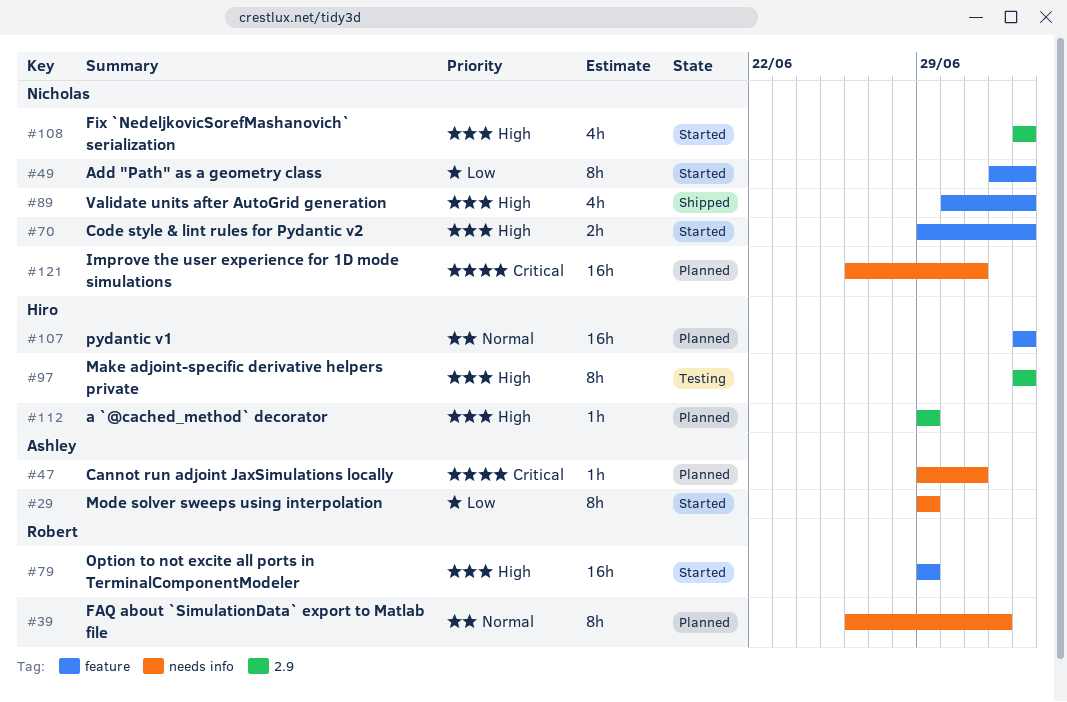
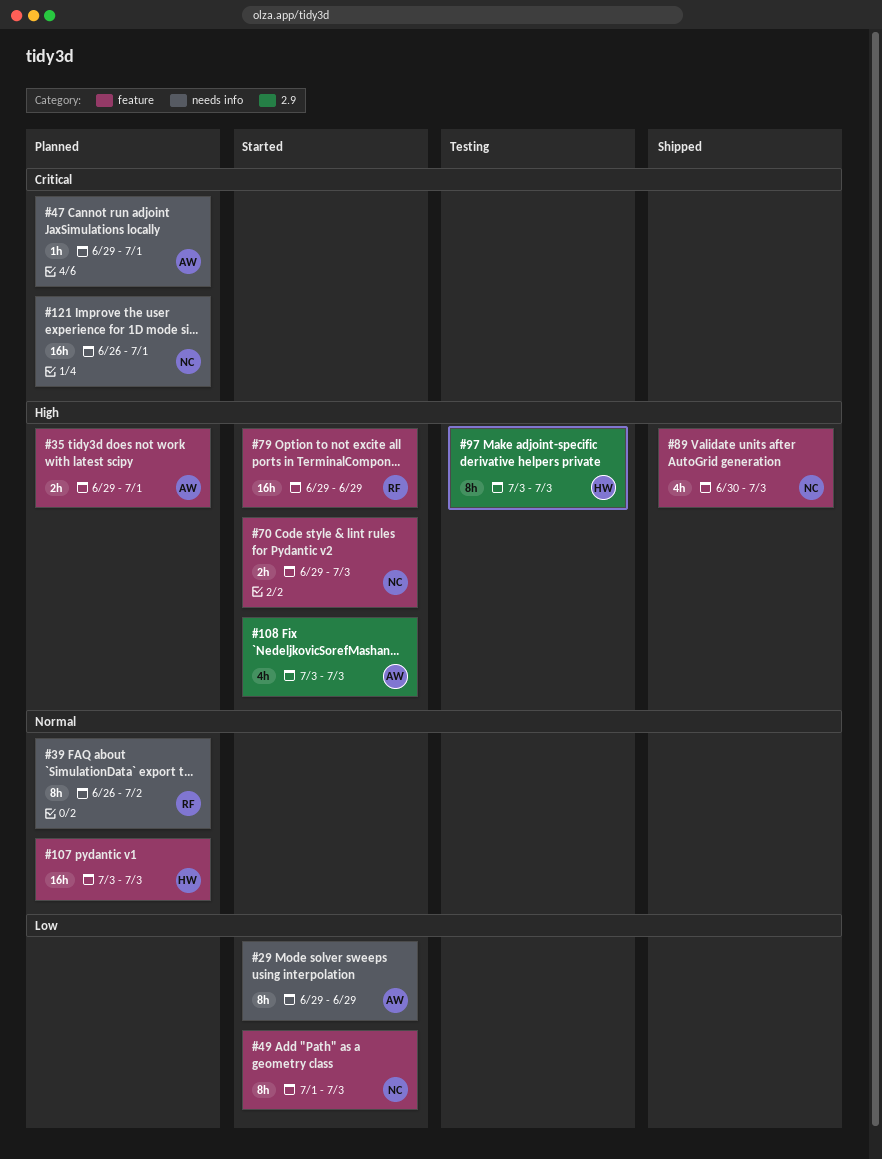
#35: none -> present
#49, start: Jul 2 -> Jul 1
#108, owner: Nicholas -> Ashley
#112: present -> none

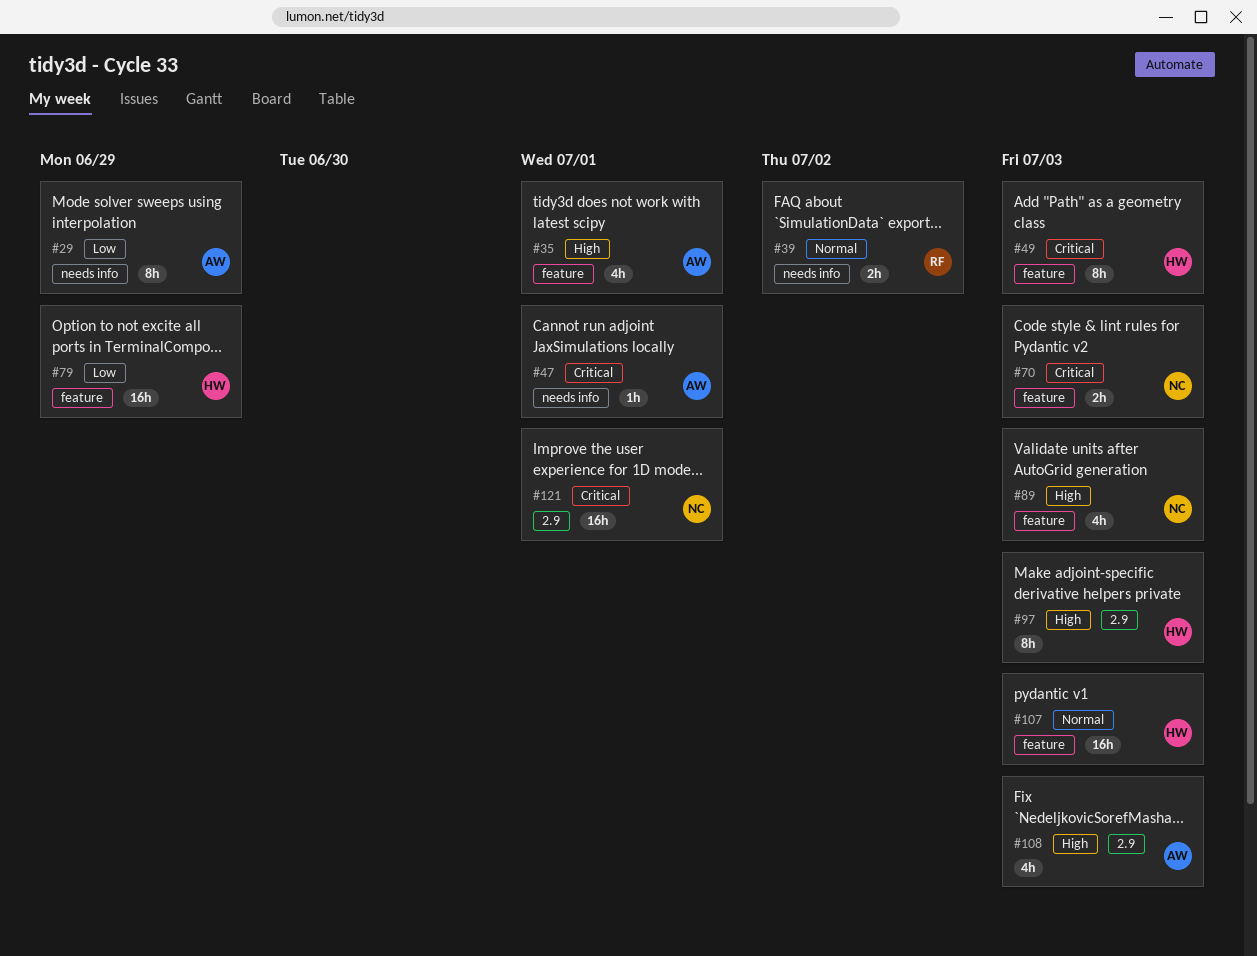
#35, estimate: 2h -> 4h
#39, estimate: 8h -> 2h
#49, owner: NC -> HW
#49, priority: Low -> Critical
#70, priority: High -> Critical
#79, owner: RF -> HW
#79, priority: High -> Low
#121, label: needs info -> 2.9

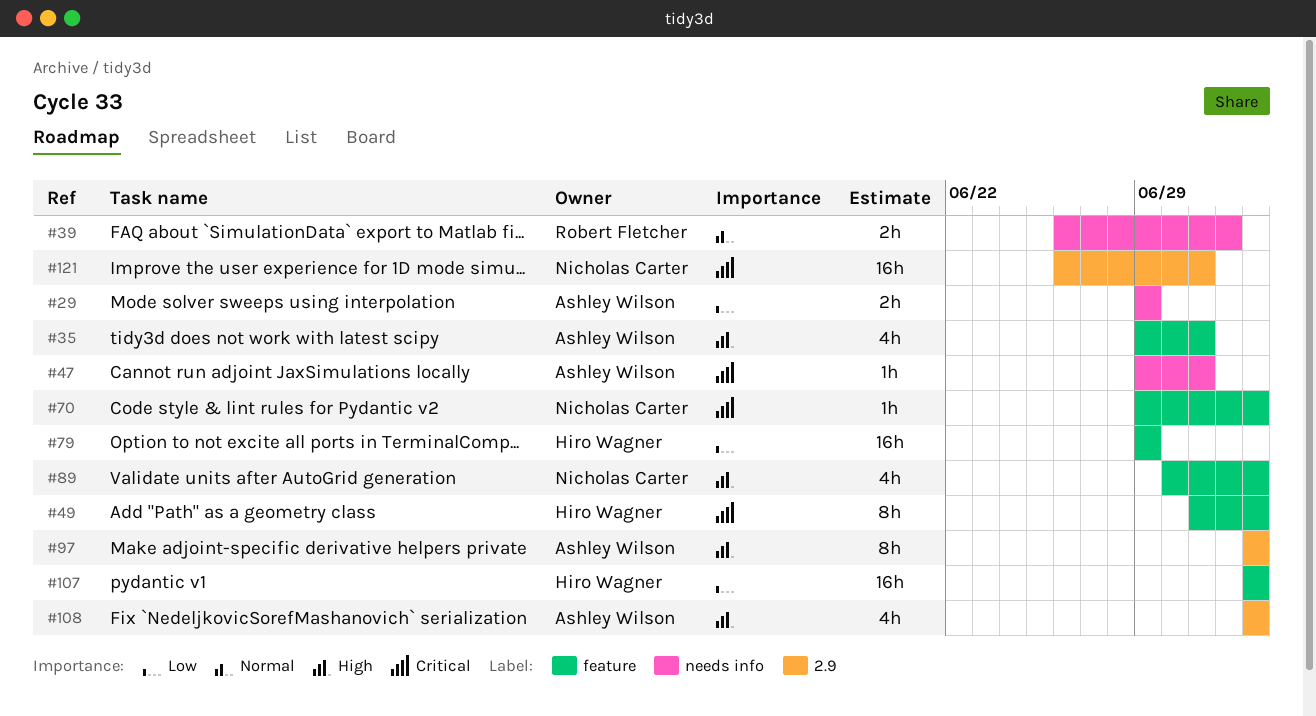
#29, estimate: 8h -> 2h
#70, estimate: 2h -> 1h
#97, owner: Hiro Wagner -> Ashley Wilson
#107, priority: Normal -> Low

